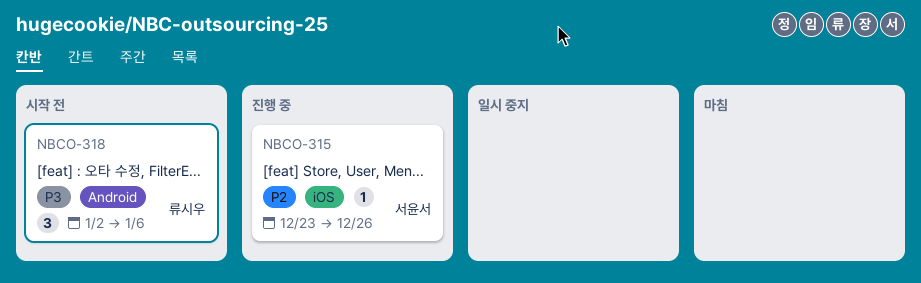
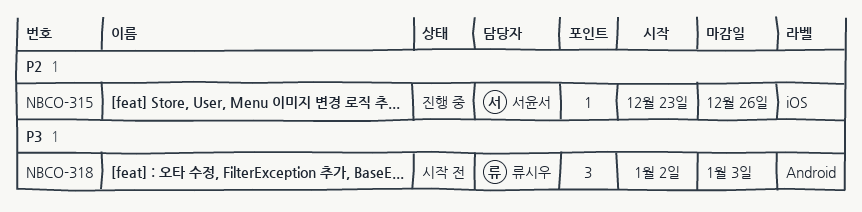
NBCO-318, due: Jan 6 -> Jan 3

